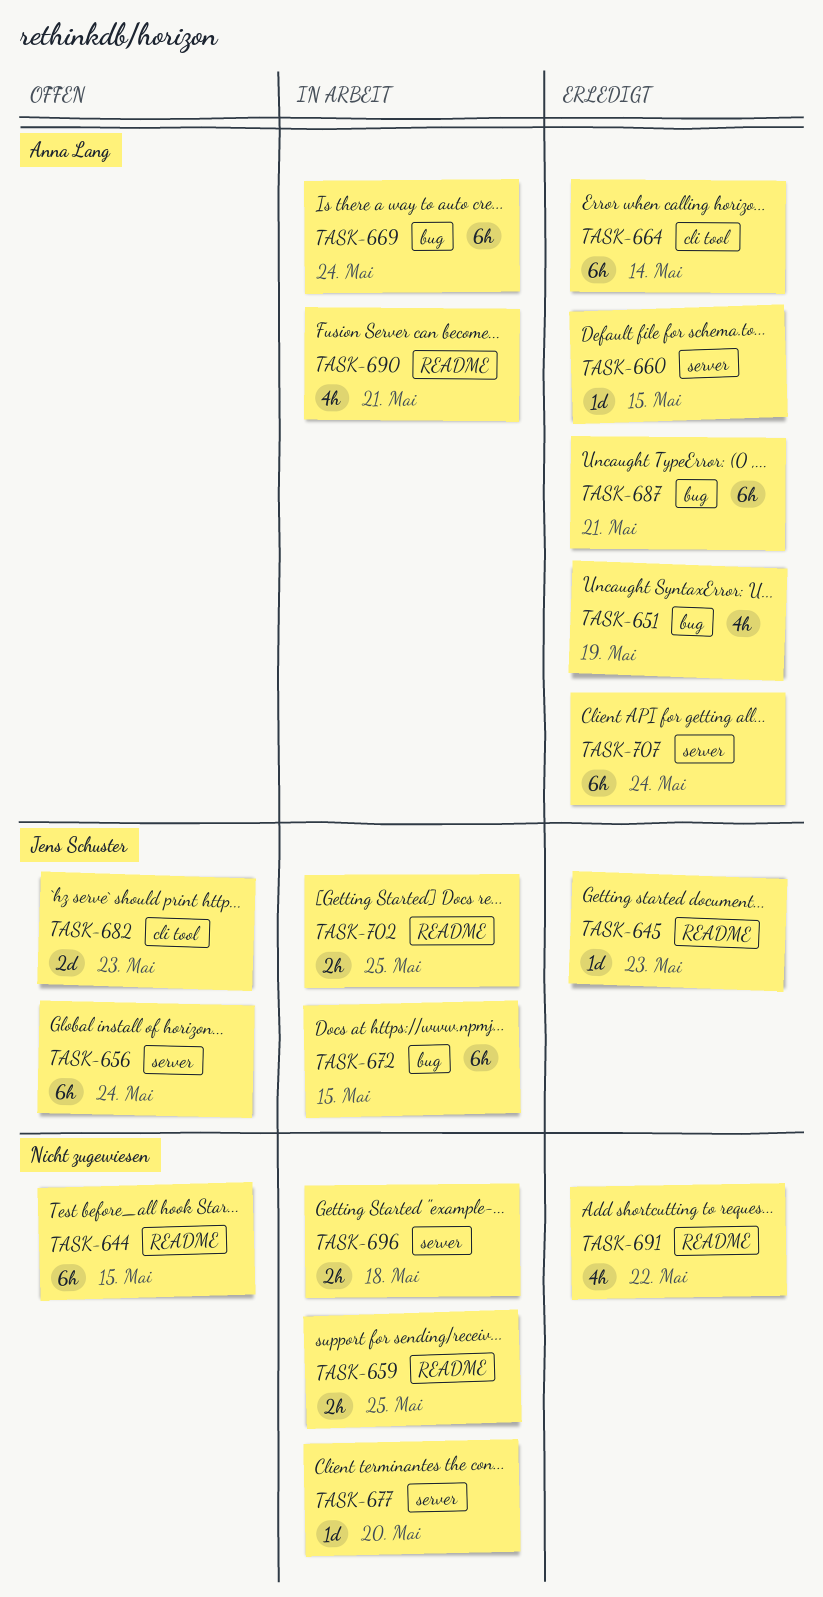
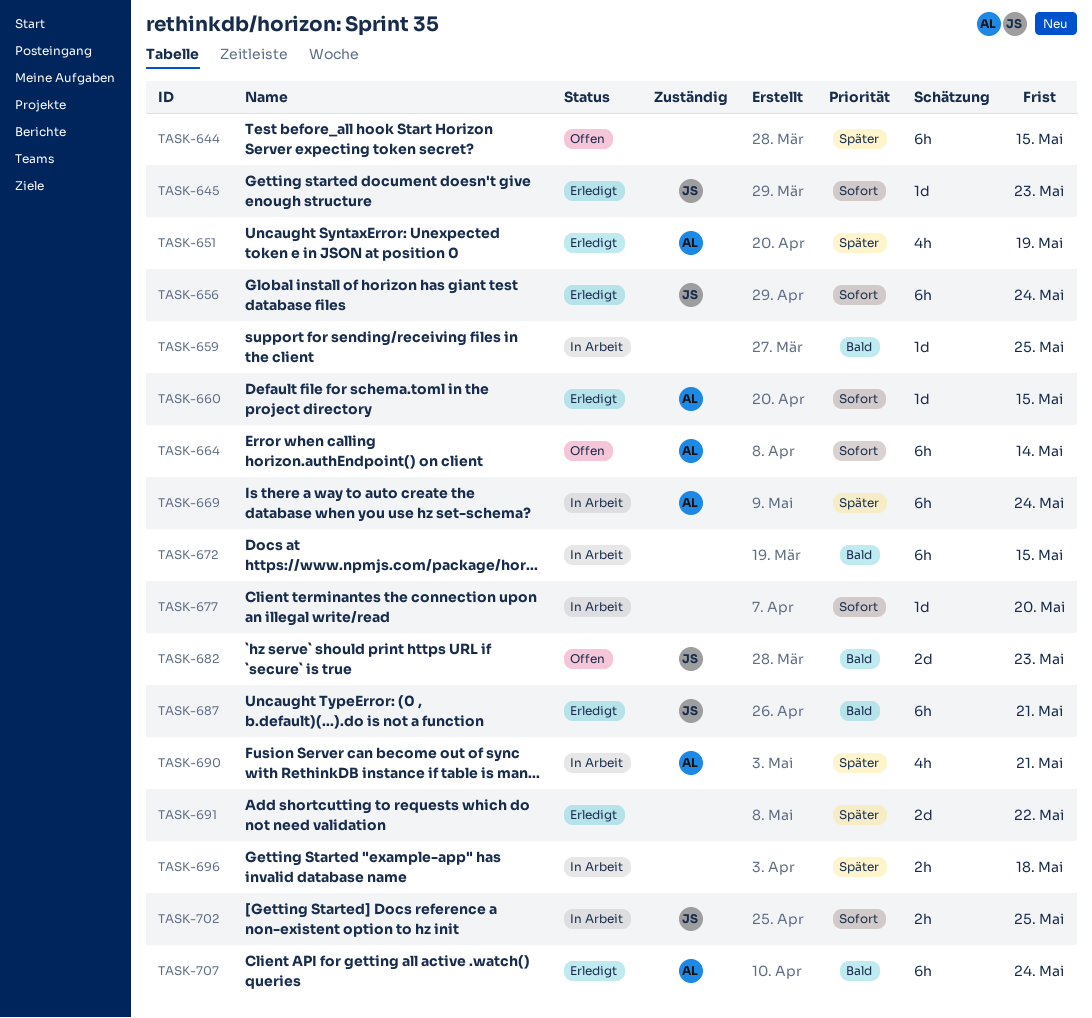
TASK-656, status: Offen -> Erledigt
TASK-659, estimate: 2h -> 1d
TASK-664, status: Erledigt -> Offen
TASK-672, owner: Jens Schuster -> none
TASK-687, owner: Anna Lang -> Jens Schuster
TASK-691, estimate: 4h -> 2d

